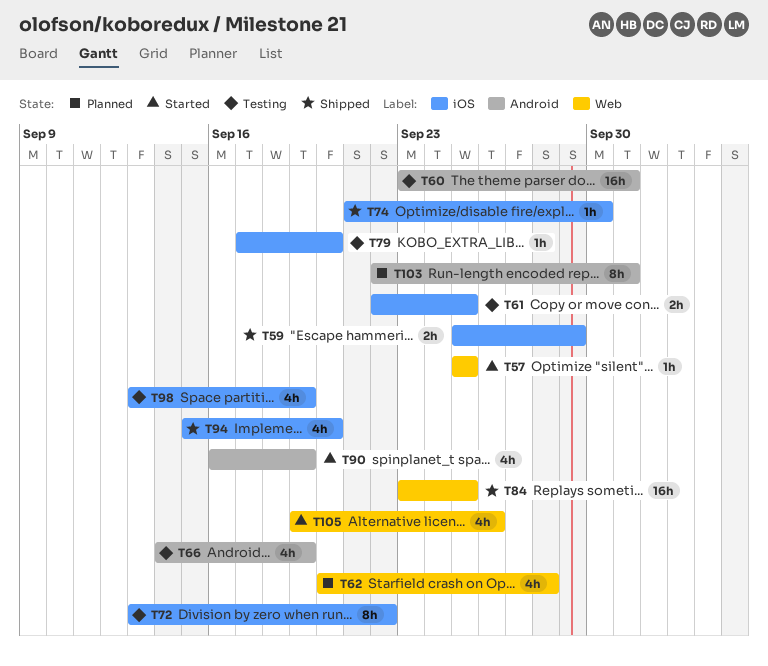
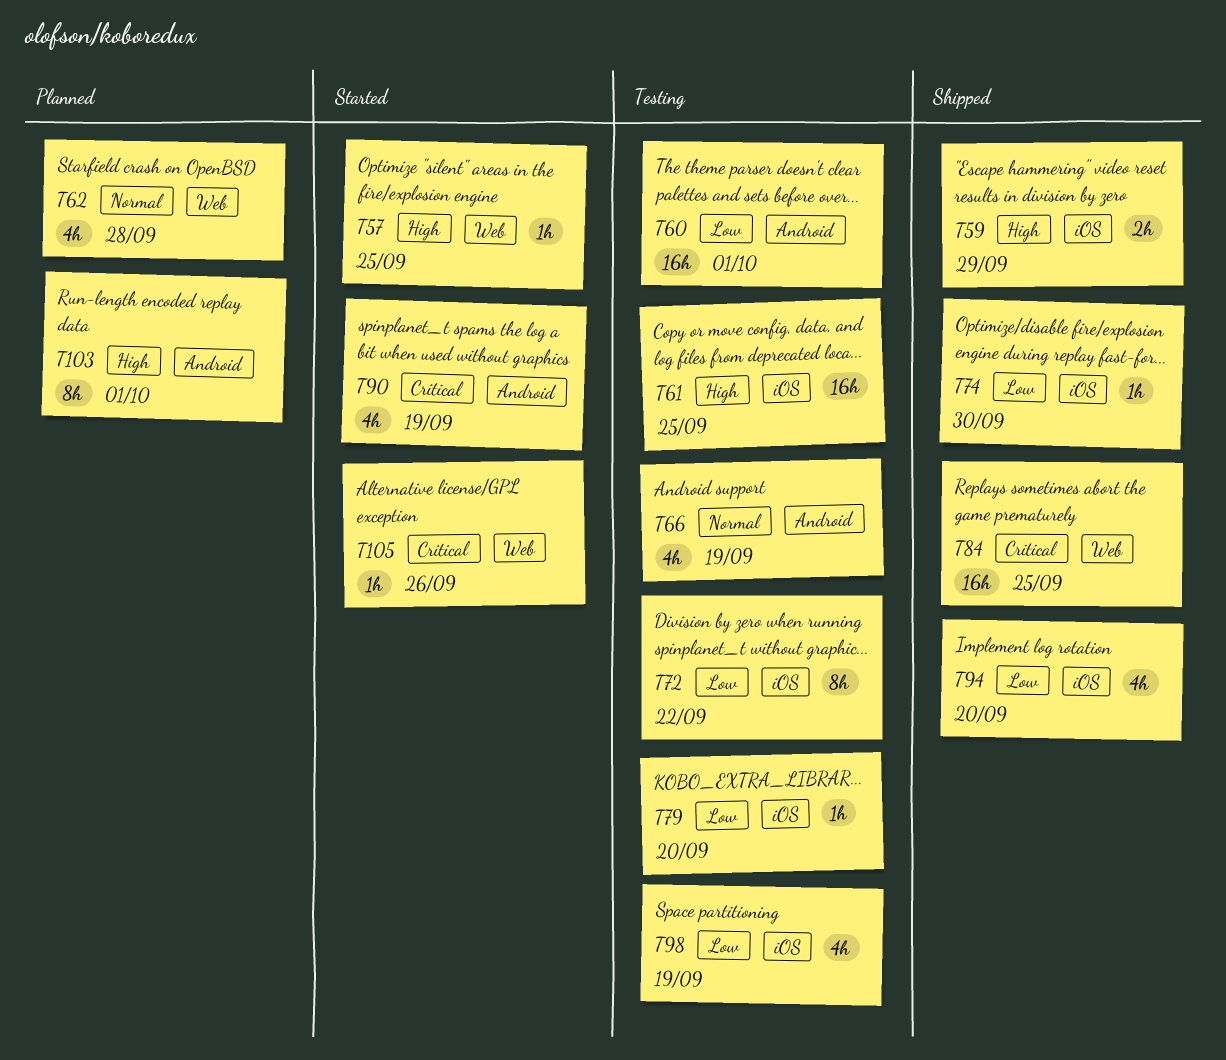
T61, estimate: 2h -> 16h
T105, estimate: 4h -> 1h

